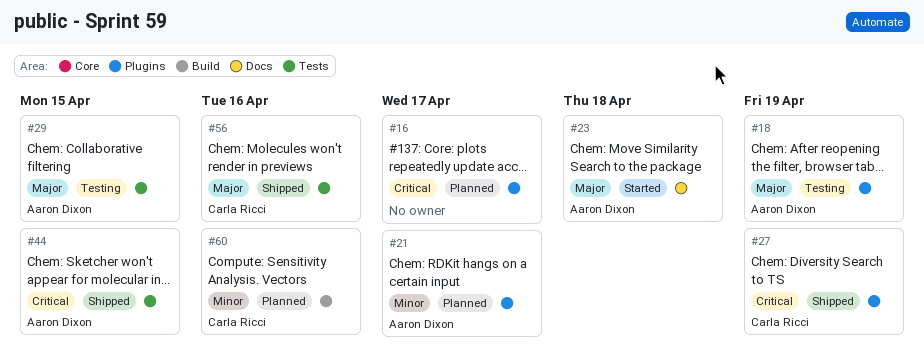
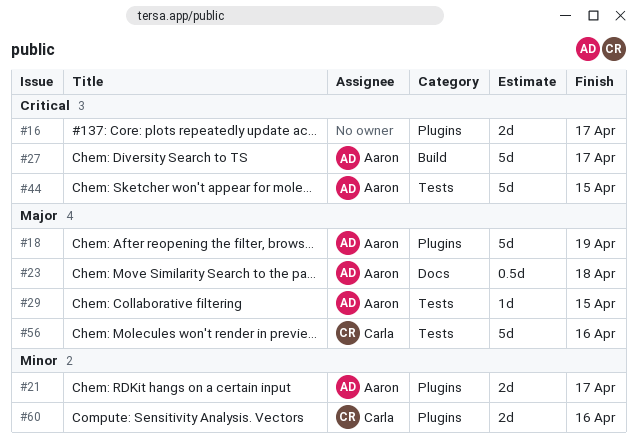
#27, owner: Carla Ricci -> Aaron Dixon
#27, label: Plugins -> Build
#27, due: Apr 19 -> Apr 17
#60, label: Build -> Plugins

